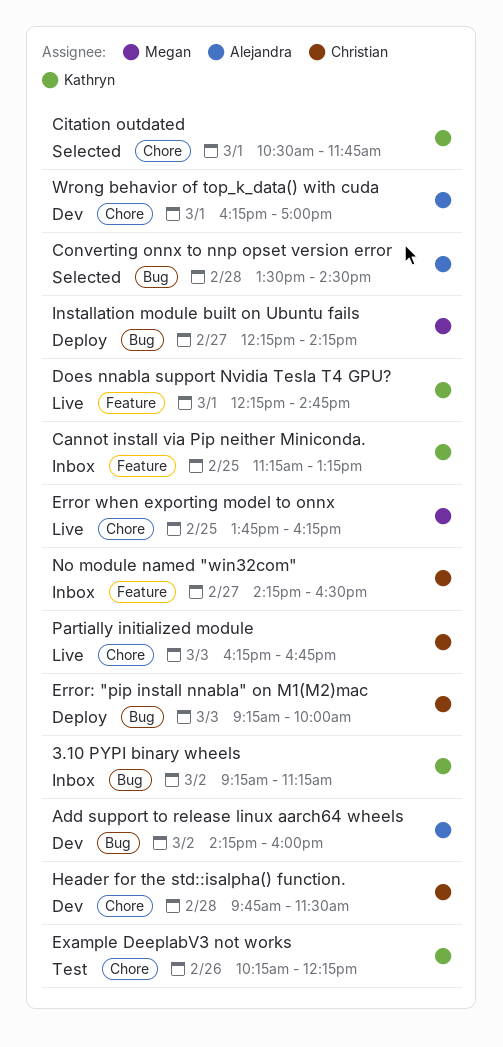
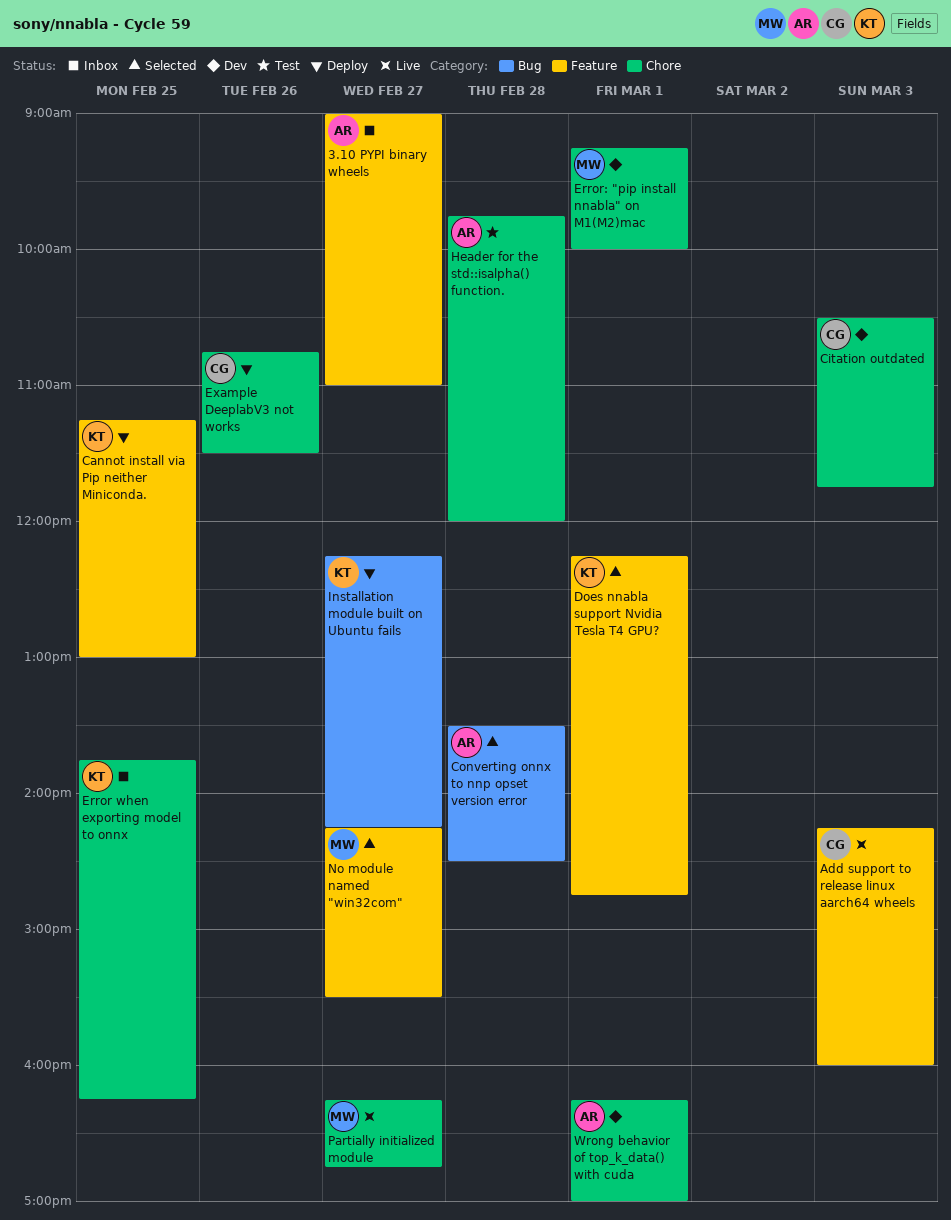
3.10 PYPI binary wheels, owner: Kathryn -> Alejandra
3.10 PYPI binary wheels, label: Bug -> Feature
3.10 PYPI binary wheels, day: Mar 2 -> Feb 27
3.10 PYPI binary wheels, begins: 09:15 -> 09:00
3.10 PYPI binary wheels, ends: 11:15 -> 11:00
Add support to release linux aarch64 wheels, status: Dev -> Live
Add support to release linux aarch64 wheels, owner: Alejandra -> Christian
Add support to release linux aarch64 wheels, label: Bug -> Feature
Add support to release linux aarch64 wheels, day: Mar 2 -> Mar 3
Cannot install via Pip neither Miniconda., status: Inbox -> Deploy
Cannot install via Pip neither Miniconda., ends: 13:15 -> 13:00
Citation outdated, status: Selected -> Dev
Citation outdated, owner: Kathryn -> Christian
Citation outdated, day: Mar 1 -> Mar 3
Does nnabla support Nvidia Tesla T4 GPU?, status: Live -> Selected
Error when exporting model to onnx, status: Live -> Inbox
Error when exporting model to onnx, owner: Megan -> Kathryn
Error: "pip install nnabla" on M1(M2)mac, status: Deploy -> Dev
Error: "pip install nnabla" on M1(M2)mac, owner: Christian -> Megan
Error: "pip install nnabla" on M1(M2)mac, label: Bug -> Chore
Error: "pip install nnabla" on M1(M2)mac, day: Mar 3 -> Mar 1
Example DeeplabV3 not works, status: Test -> Deploy
Example DeeplabV3 not works, owner: Kathryn -> Christian
Example DeeplabV3 not works, begins: 10:15 -> 10:45
Example DeeplabV3 not works, ends: 12:15 -> 11:30
Header for the std::isalpha() function., status: Dev -> Test
Header for the std::isalpha() function., owner: Christian -> Alejandra
Header for the std::isalpha() function., ends: 11:30 -> 12:00
Installation module built on Ubuntu fails, owner: Megan -> Kathryn
No module named "win32com", status: Inbox -> Selected
No module named "win32com", owner: Christian -> Megan
No module named "win32com", ends: 16:30 -> 15:30
Partially initialized module, owner: Christian -> Megan
Partially initialized module, day: Mar 3 -> Feb 27

